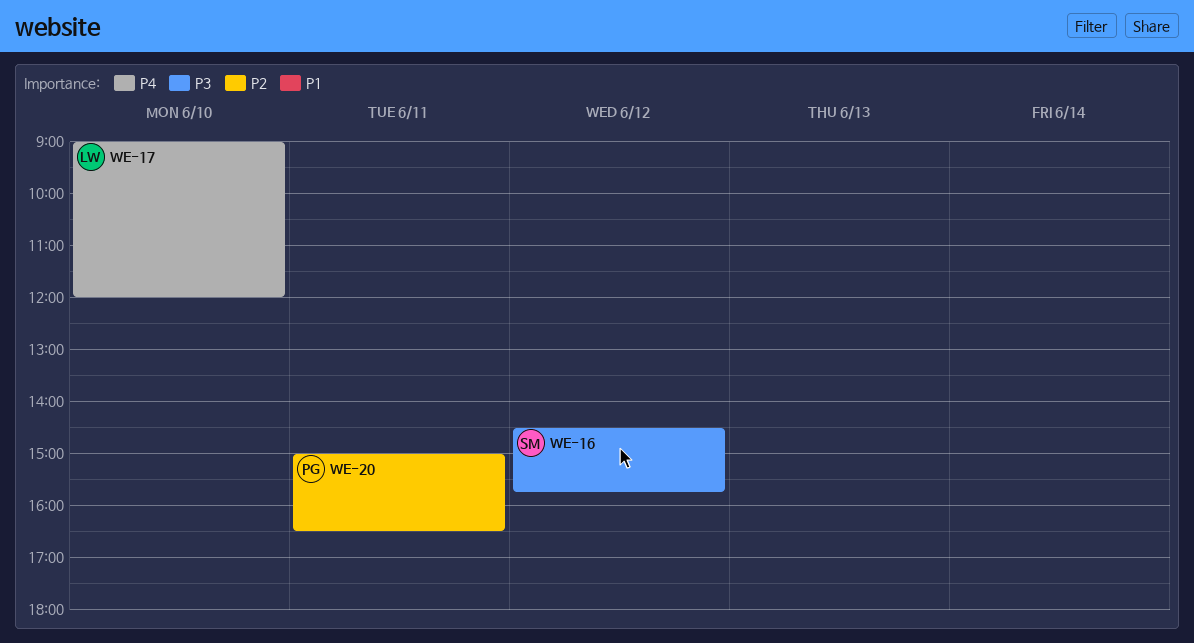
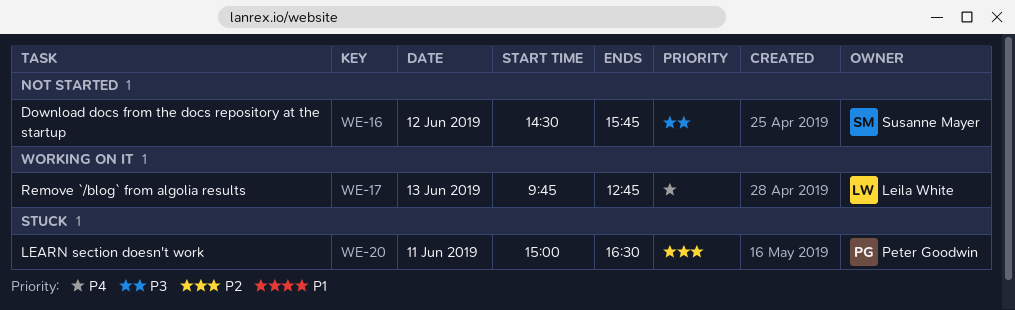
WE-17, day: Jun 10 -> Jun 13
WE-17, begins: 09:00 -> 09:45
WE-17, ends: 12:00 -> 12:45

